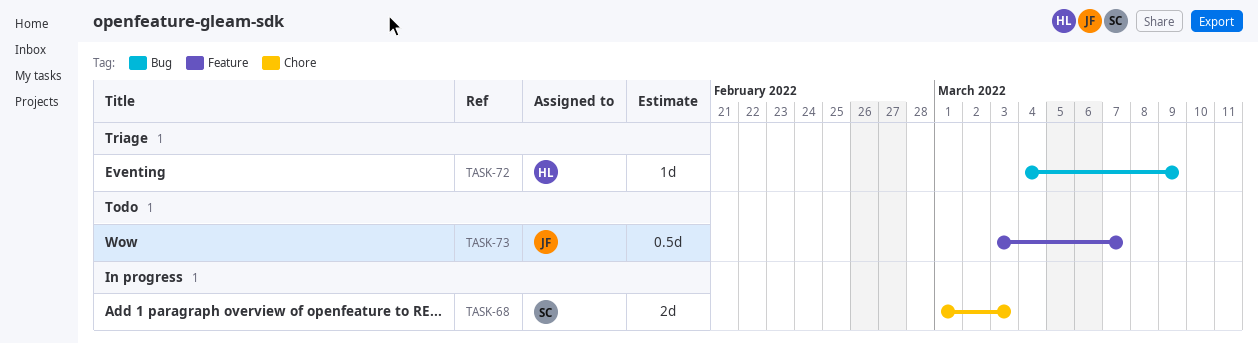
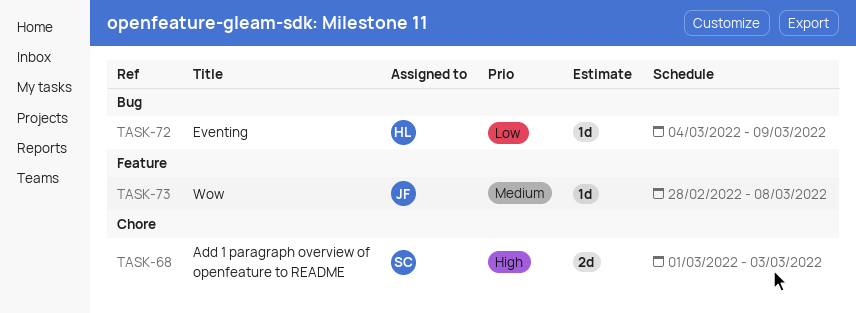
TASK-73, estimate: 0.5d -> 1d
TASK-73, start: Mar 3 -> Feb 28
TASK-73, due: Mar 7 -> Mar 8

